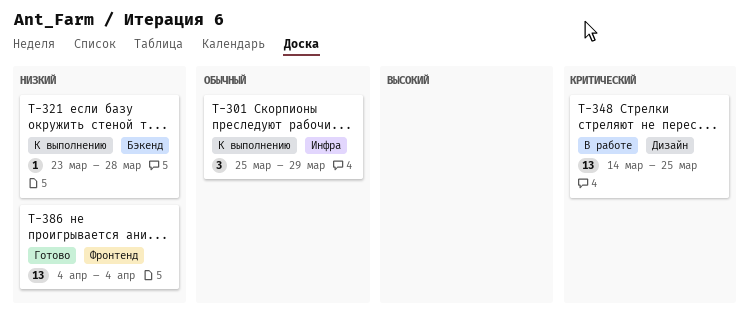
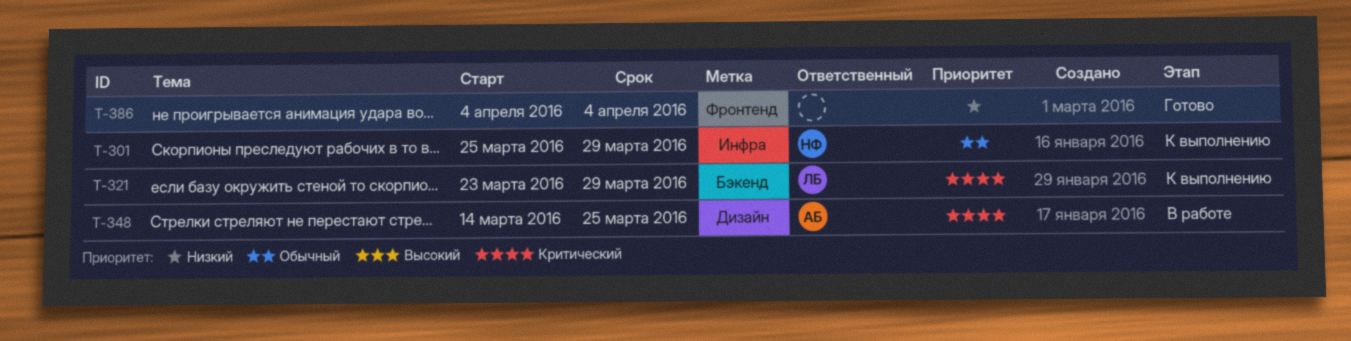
T-321, priority: Низкий -> Критический
T-321, due: Mar 28 -> Mar 29

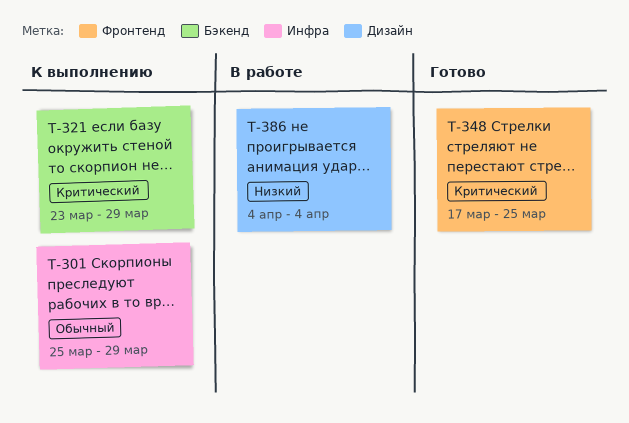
T-348, status: В работе -> Готово
T-348, label: Дизайн -> Фронтенд
T-348, start: Mar 14 -> Mar 17
T-386, status: Готово -> В работе
T-386, label: Фронтенд -> Дизайн

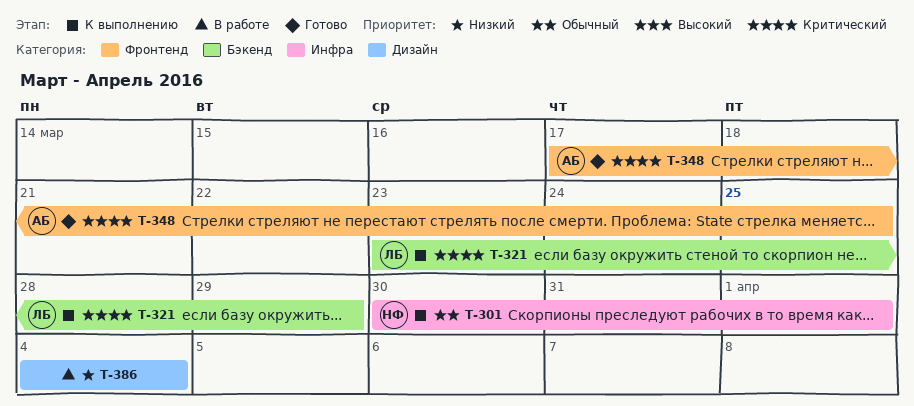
T-301, start: Mar 25 -> Mar 30
T-301, due: Mar 29 -> Apr 1

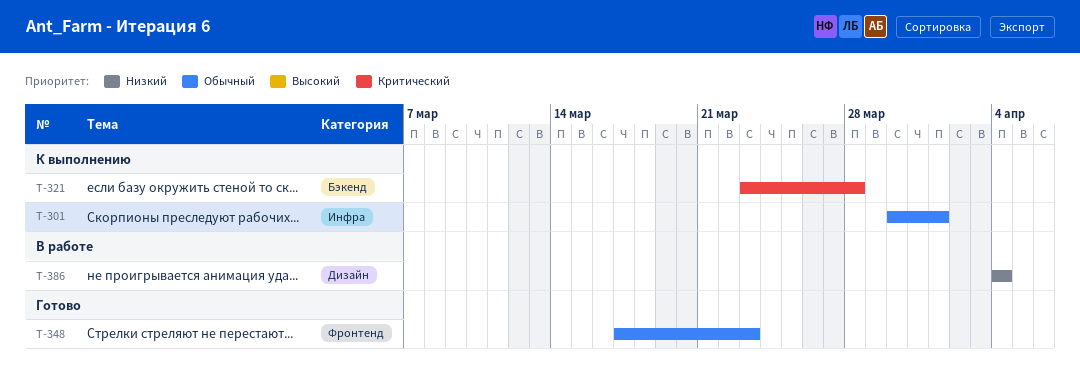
T-321, due: Mar 29 -> Mar 28
T-348, priority: Критический -> Обычный
T-348, due: Mar 25 -> Mar 23

